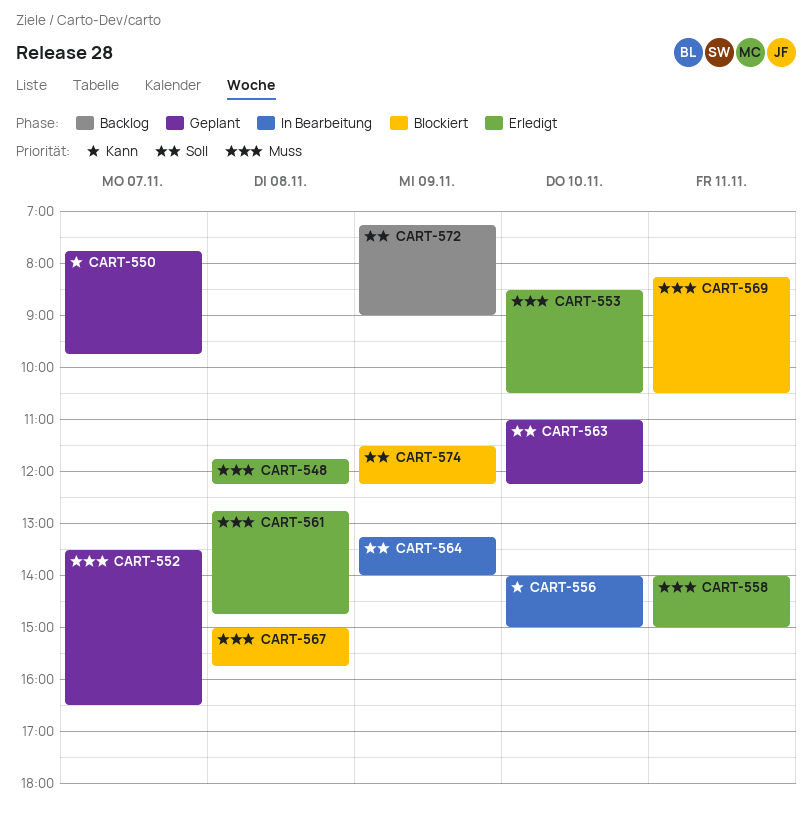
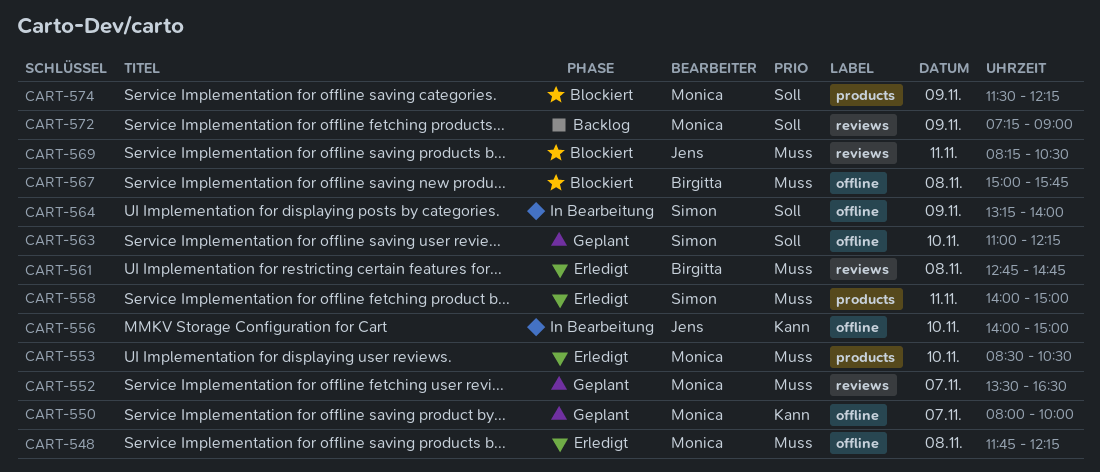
CART-550, begins: 07:45 -> 08:00
CART-550, ends: 09:45 -> 10:00

